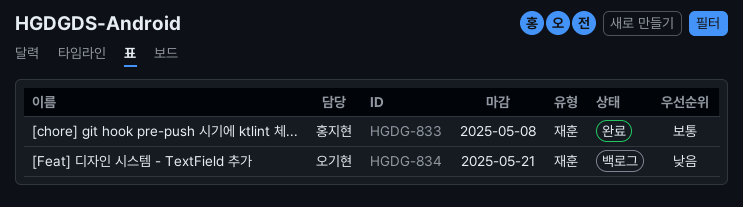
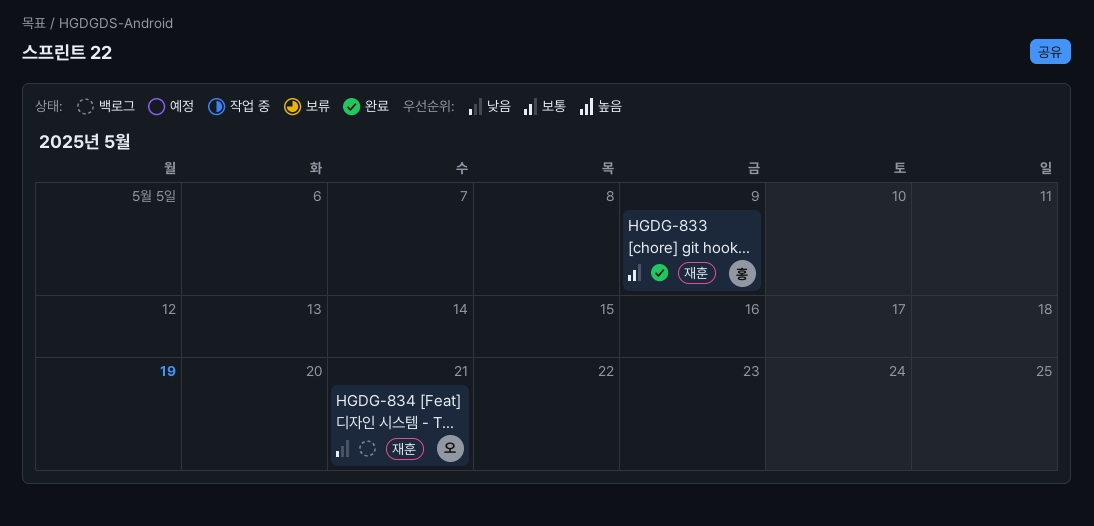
HGDG-833, due: May 8 -> May 9

